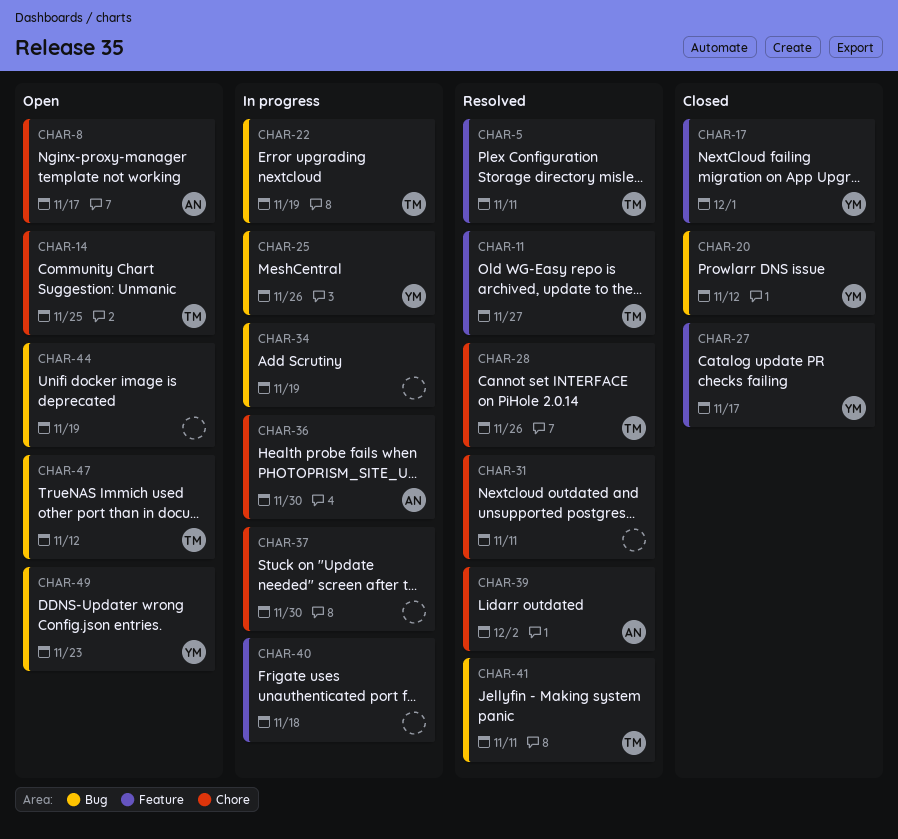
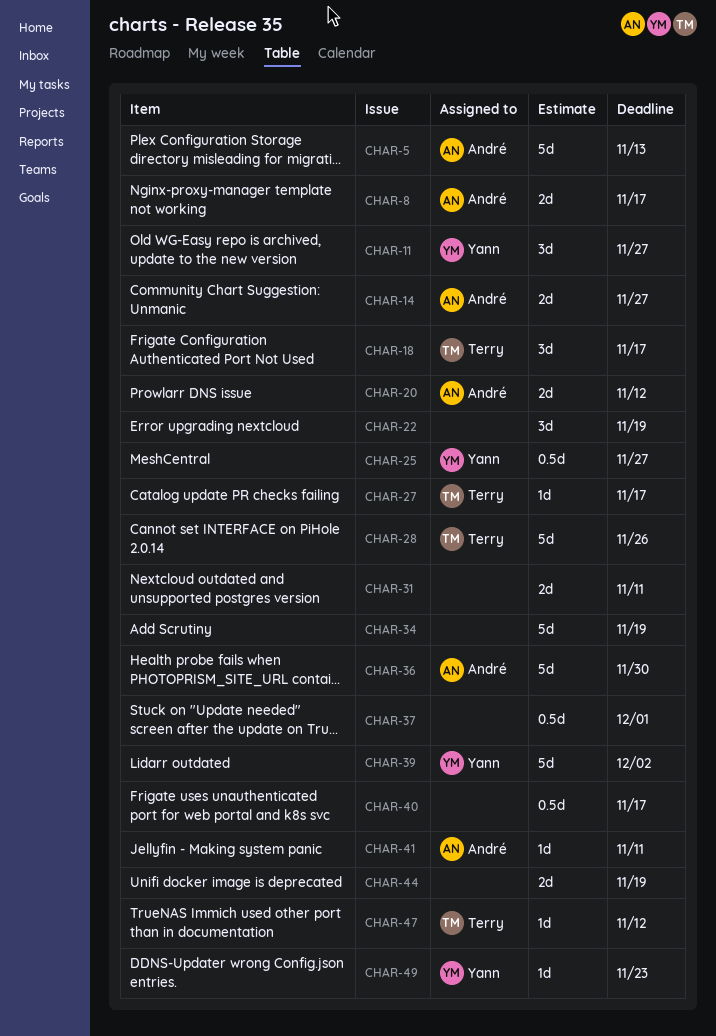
CHAR-5, owner: Terry -> André
CHAR-5, due: Nov 11 -> Nov 13
CHAR-11, owner: Terry -> Yann
CHAR-14, owner: Terry -> André
CHAR-14, due: Nov 25 -> Nov 27
CHAR-17: present -> none
CHAR-18: none -> present
CHAR-20, owner: Yann -> André
CHAR-22, owner: Terry -> none
CHAR-25, due: Nov 26 -> Nov 27
CHAR-27, owner: Yann -> Terry
CHAR-37, due: Nov 30 -> Dec 1
CHAR-39, owner: André -> Yann
CHAR-40, due: Nov 18 -> Nov 17
CHAR-41, owner: Terry -> André

